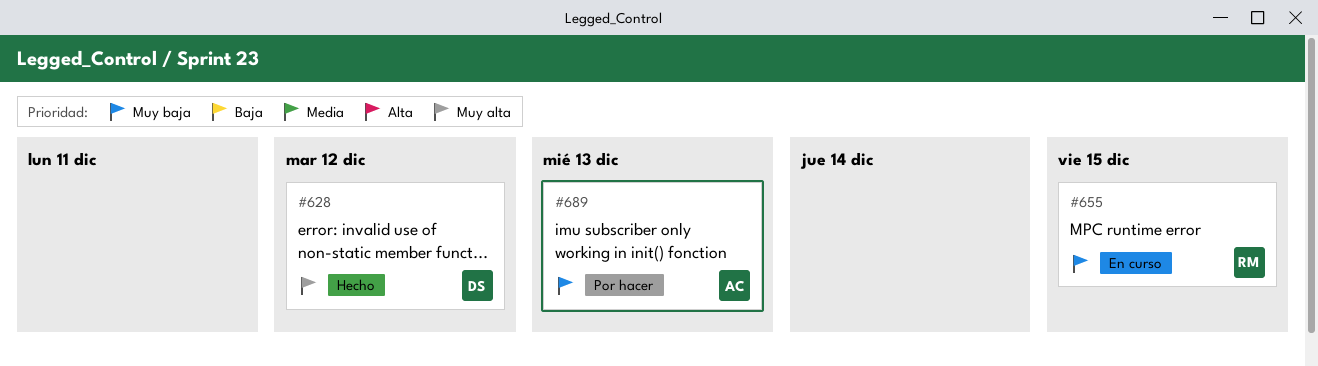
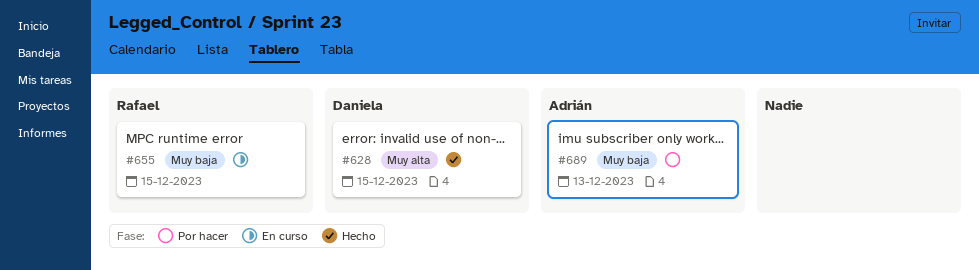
#628, due: Dec 12 -> Dec 15

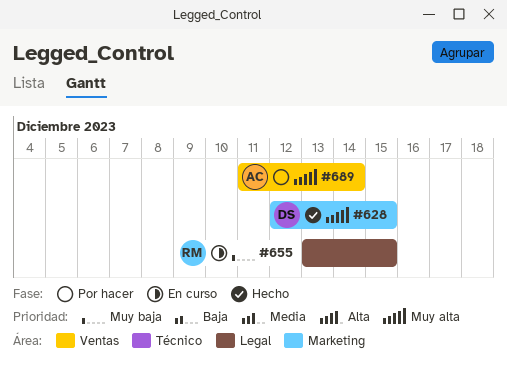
#689, priority: Muy baja -> Muy alta
#689, due: Dec 13 -> Dec 14

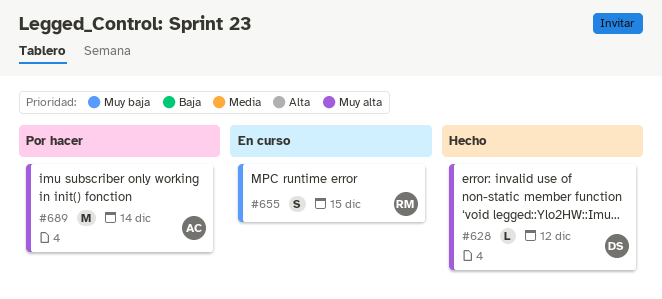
#628, due: Dec 15 -> Dec 12

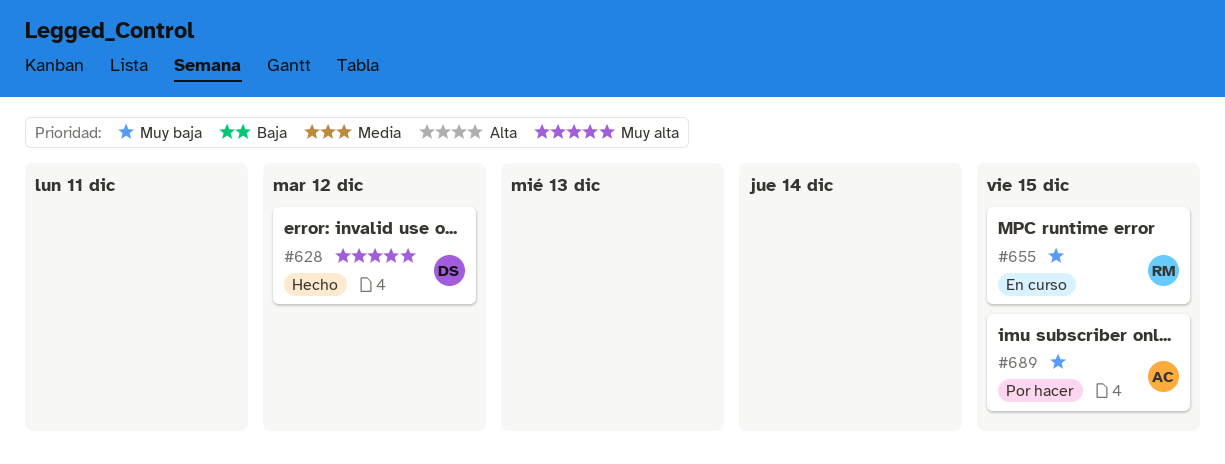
#689, priority: Muy alta -> Muy baja
#689, due: Dec 14 -> Dec 15

